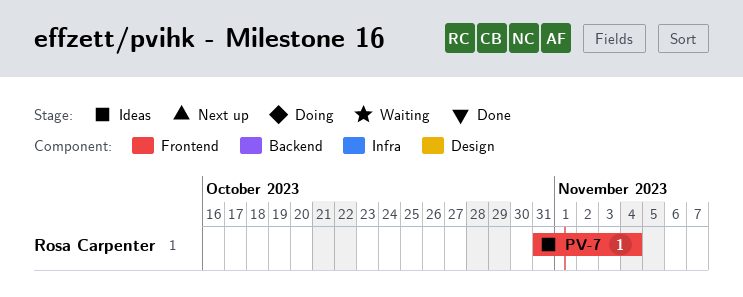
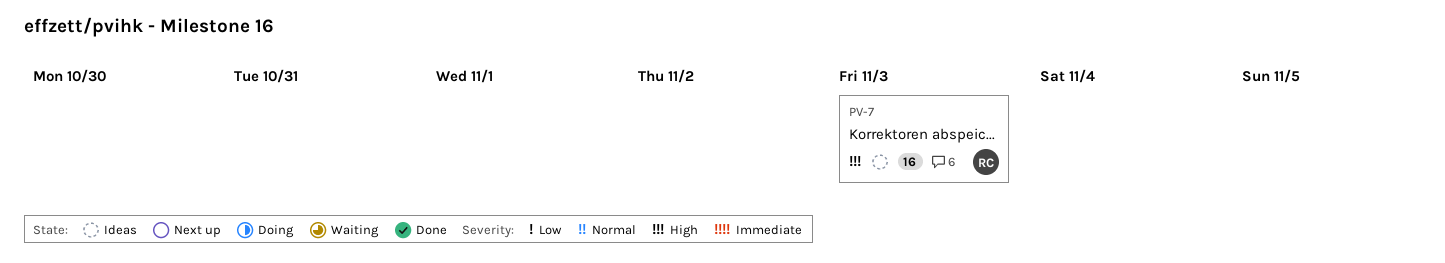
PV-7, estimate: 1 -> 16
PV-7, due: Nov 4 -> Nov 3

